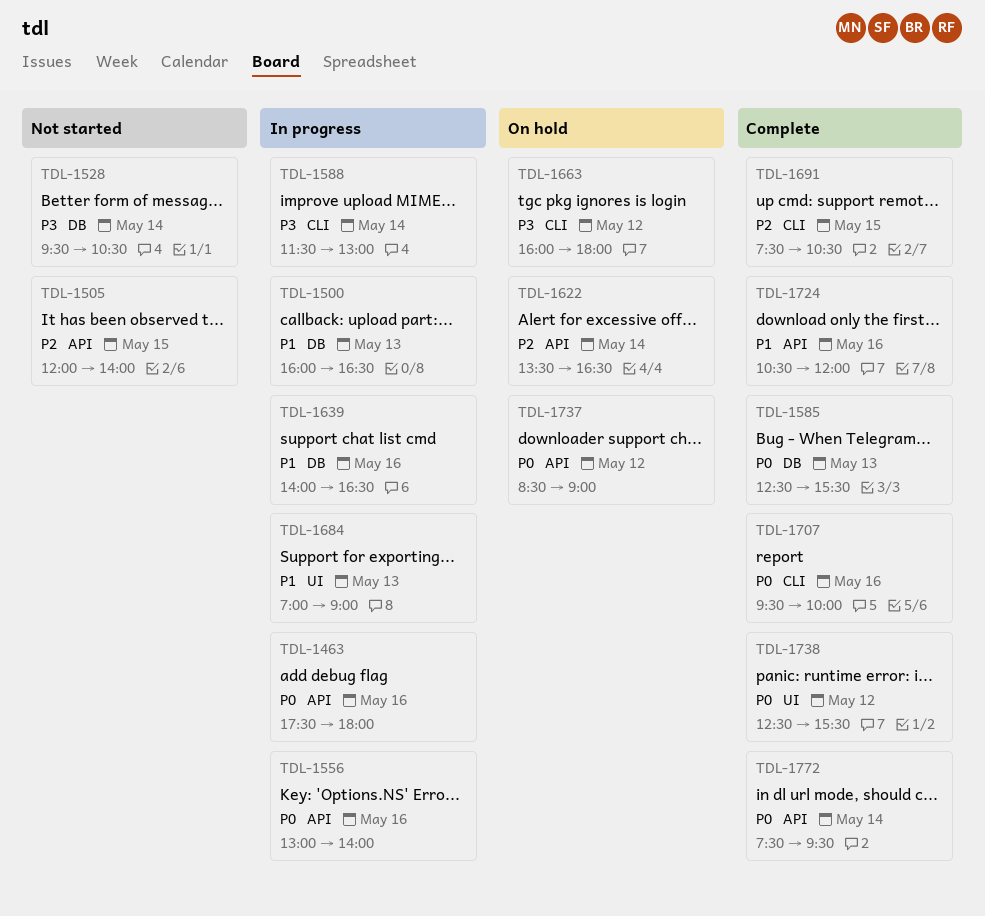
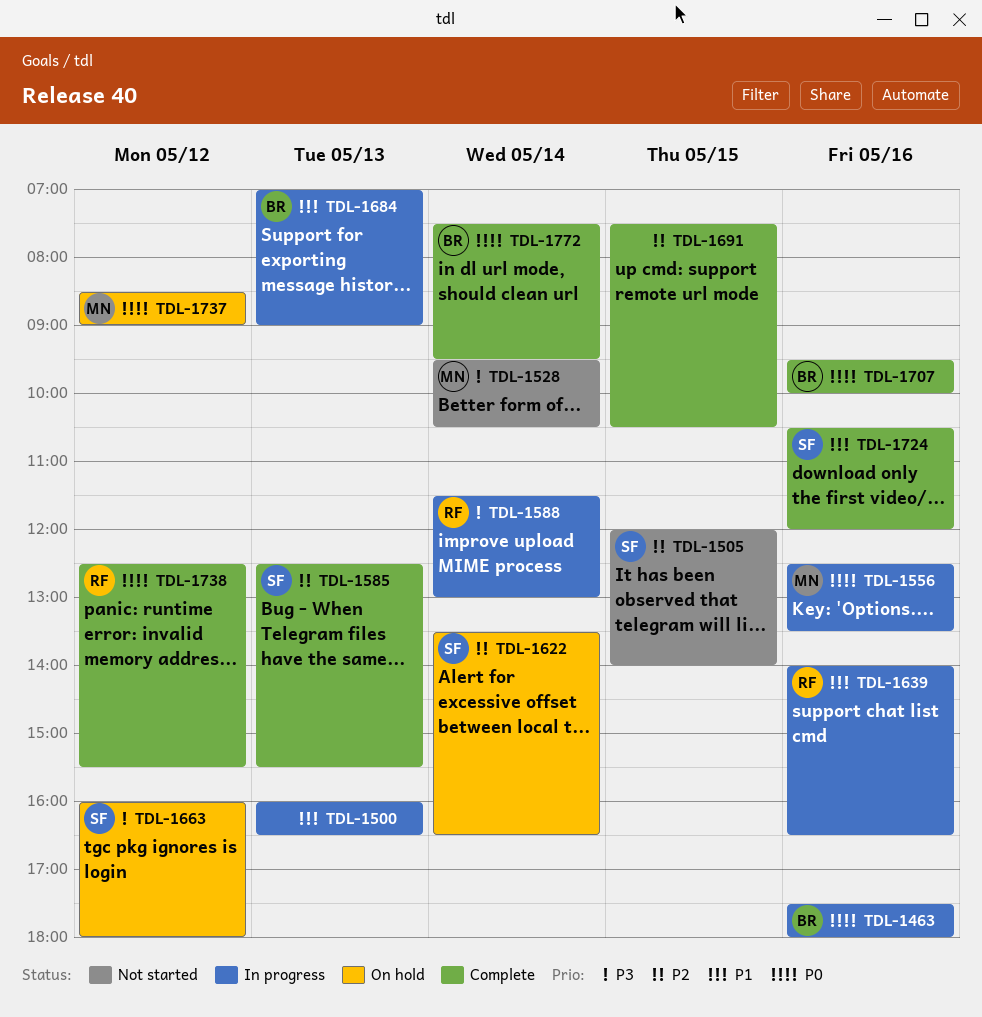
TDL-1556, begins: 13:00 -> 12:30
TDL-1556, ends: 14:00 -> 13:30
TDL-1585, priority: P0 -> P2

